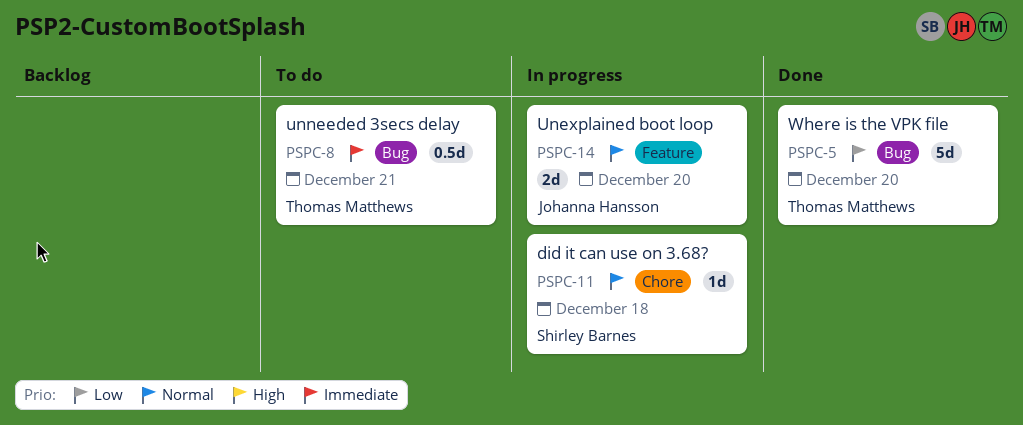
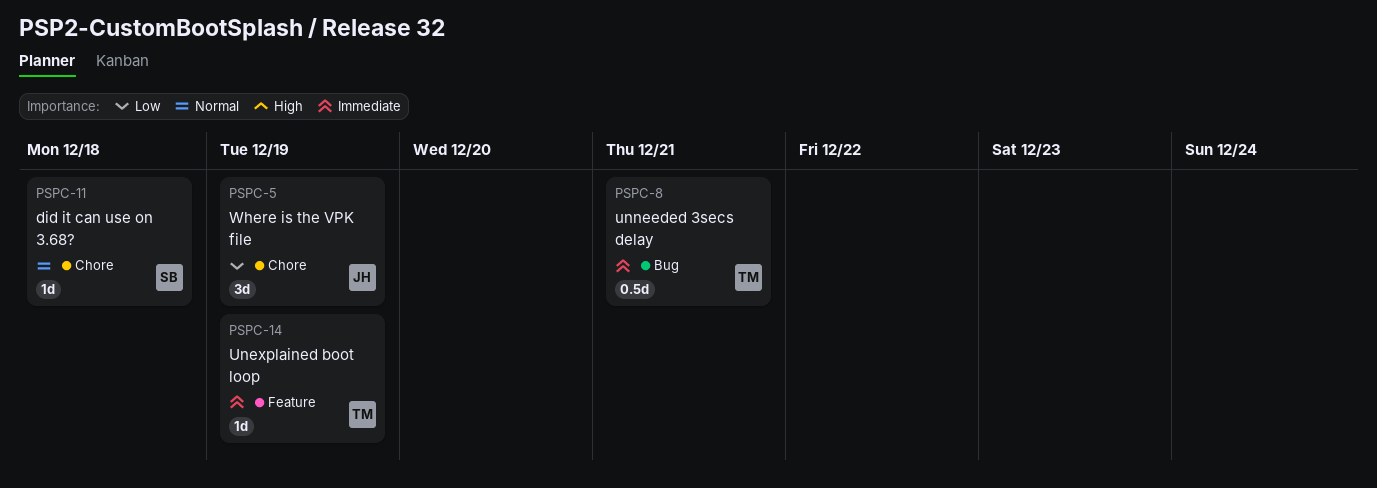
PSPC-5, owner: Thomas Matthews -> Johanna Hansson
PSPC-5, label: Bug -> Chore
PSPC-5, estimate: 5d -> 3d
PSPC-5, due: Dec 20 -> Dec 19
PSPC-14, owner: Johanna Hansson -> Thomas Matthews
PSPC-14, priority: Normal -> Immediate
PSPC-14, estimate: 2d -> 1d
PSPC-14, due: Dec 20 -> Dec 19

